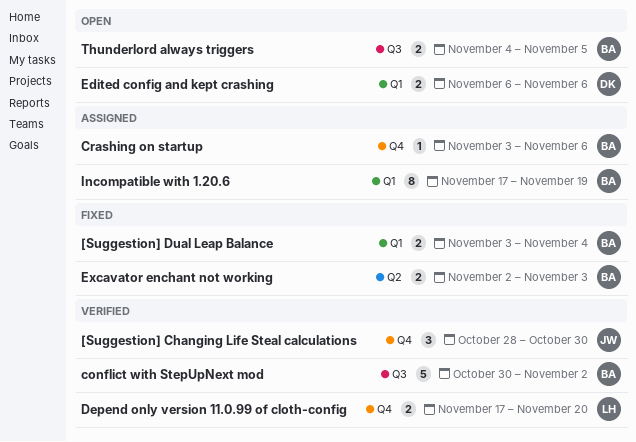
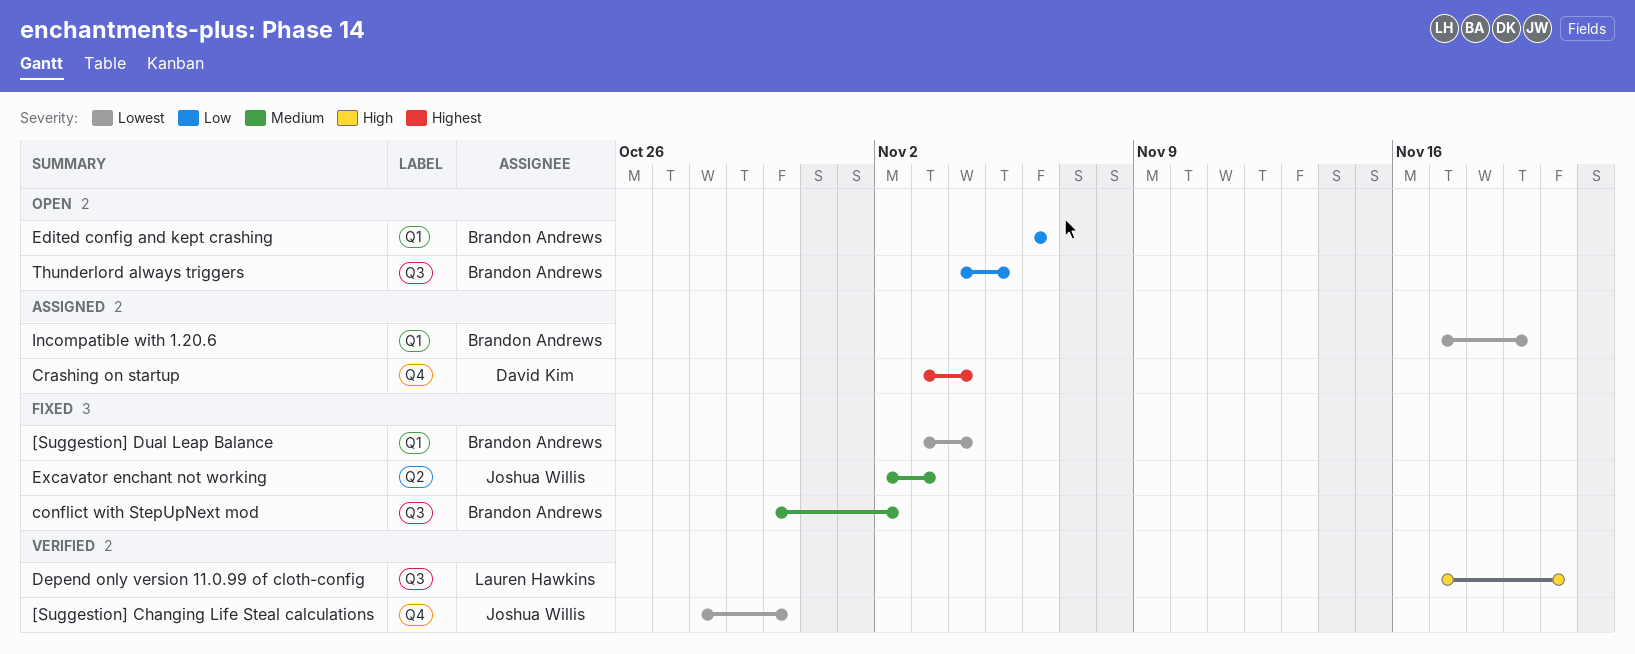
conflict with StepUpNext mod, status: Verified -> Fixed
Crashing on startup, owner: Brandon Andrews -> David Kim
Crashing on startup, due: Nov 6 -> Nov 4
Depend only version 11.0.99 of cloth-config, label: Q4 -> Q3
Edited config and kept crashing, owner: David Kim -> Brandon Andrews
Excavator enchant not working, owner: Brandon Andrews -> Joshua Willis

